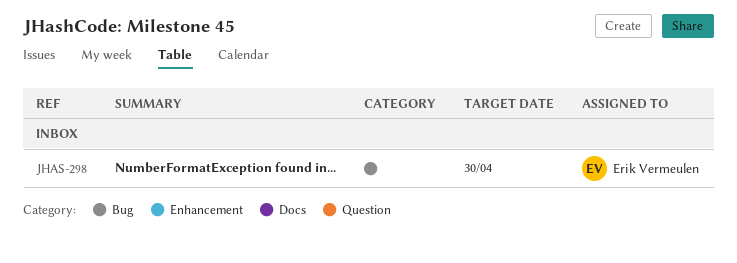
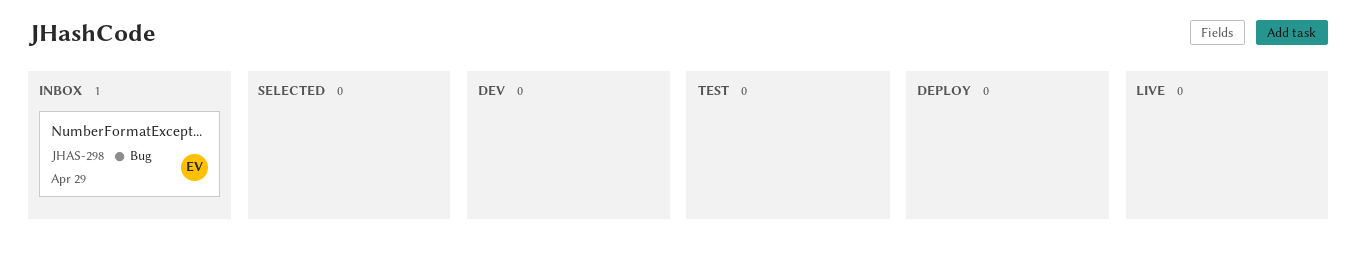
JHAS-298, due: Apr 30 -> Apr 29

